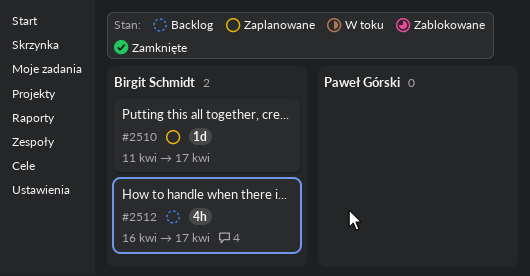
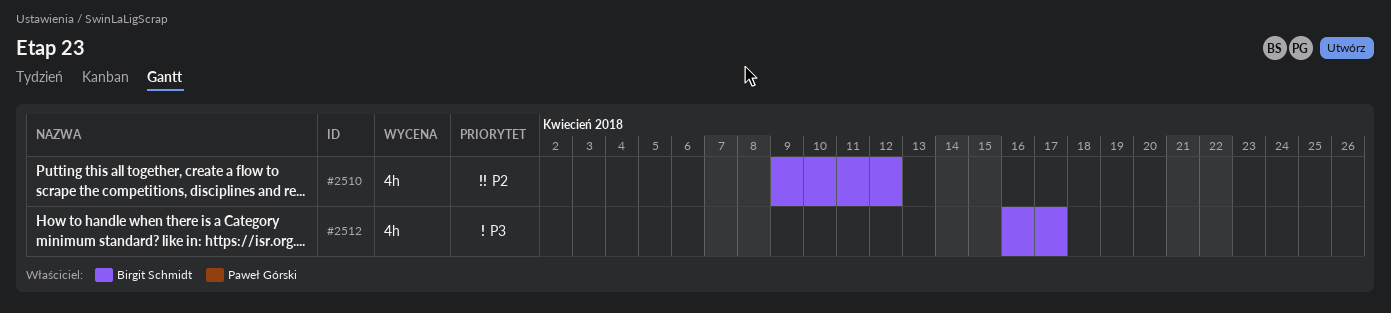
#2510, estimate: 1d -> 4h
#2510, start: Apr 11 -> Apr 9
#2510, due: Apr 17 -> Apr 12

